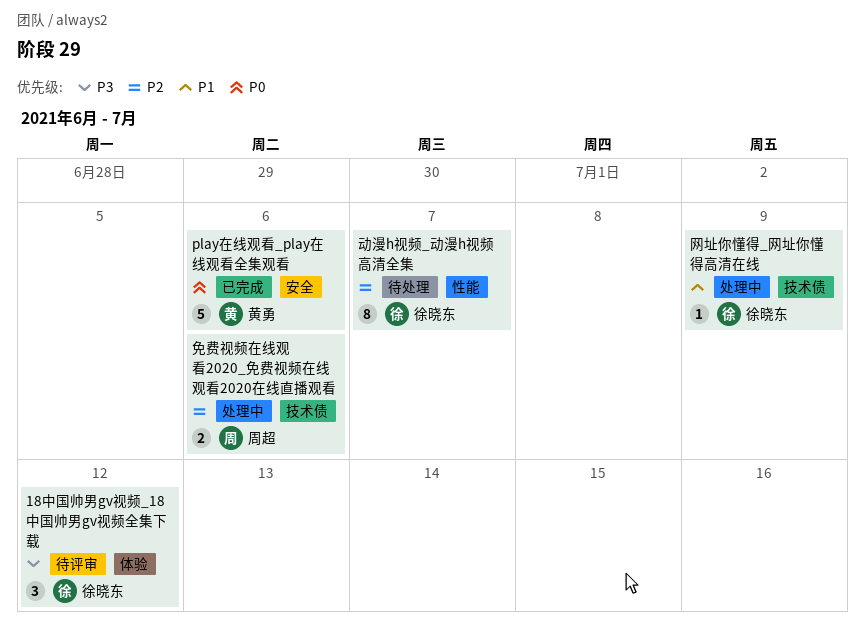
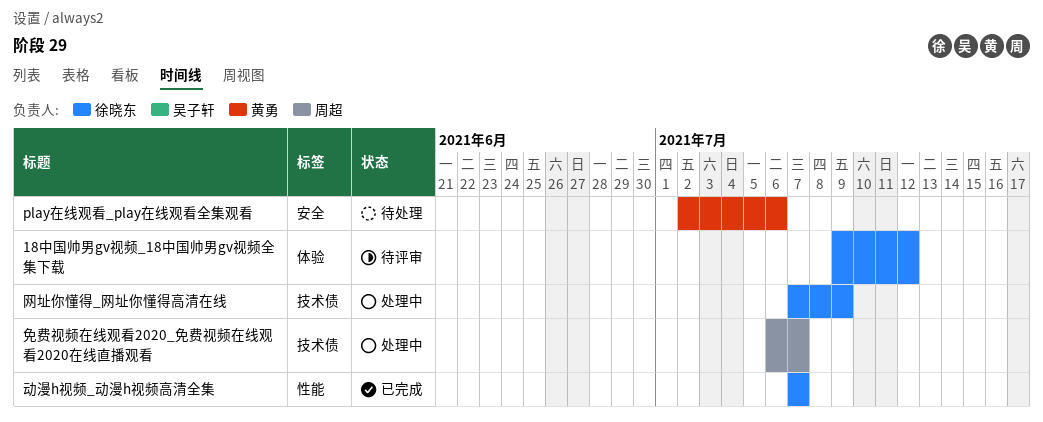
play在线观看_play在线观看全集观看, status: 已完成 -> 待处理
免费视频在线观看2020_免费视频在线观看2020在线直播观看, due: Jul 6 -> Jul 7
动漫h视频_动漫h视频高清全集, status: 待处理 -> 已完成

